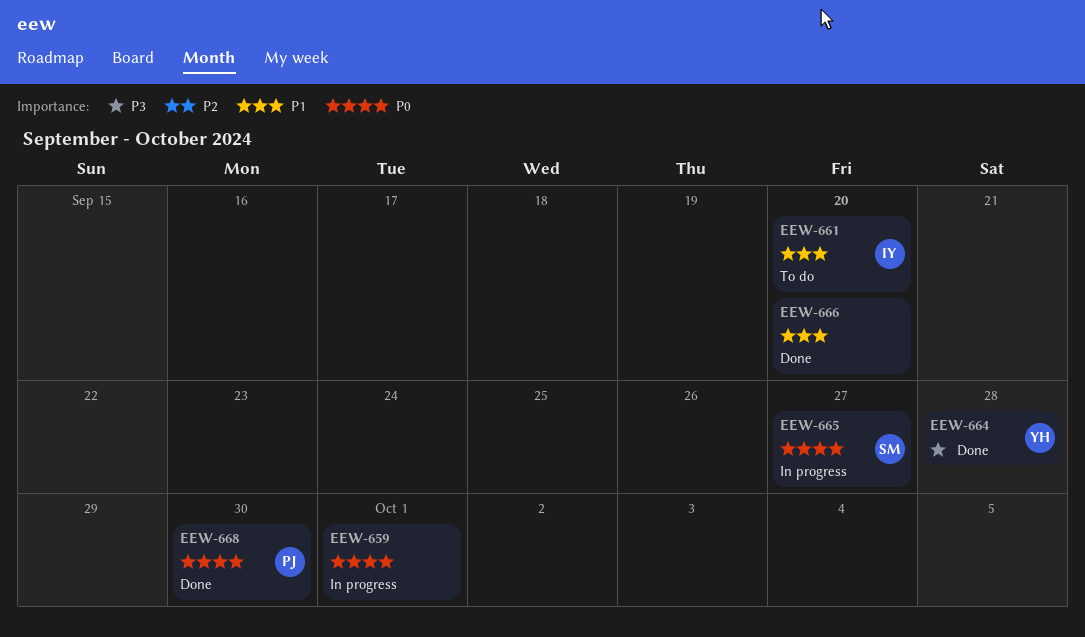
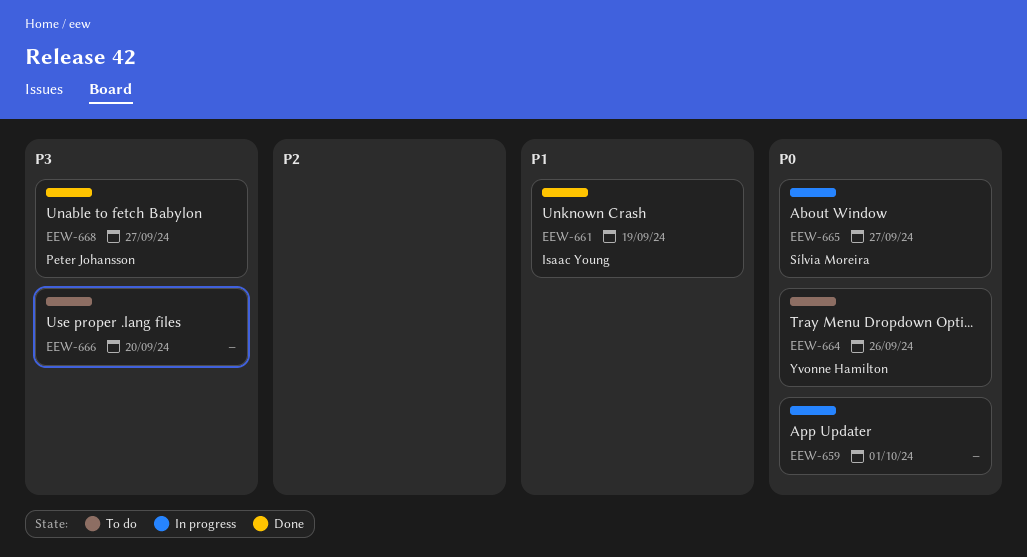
EEW-661, status: To do -> Done
EEW-661, due: Sep 20 -> Sep 19
EEW-664, status: Done -> To do
EEW-664, priority: P3 -> P0
EEW-664, due: Sep 28 -> Sep 26
EEW-666, status: Done -> To do
EEW-666, priority: P1 -> P3
EEW-668, priority: P0 -> P3
EEW-668, due: Sep 30 -> Sep 27

